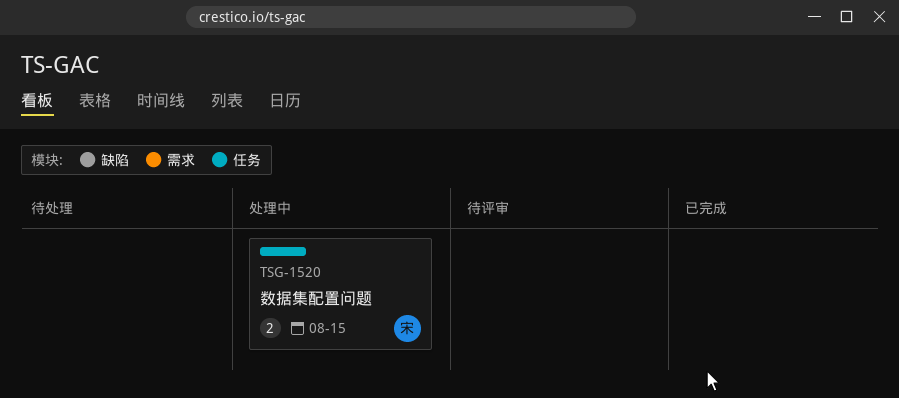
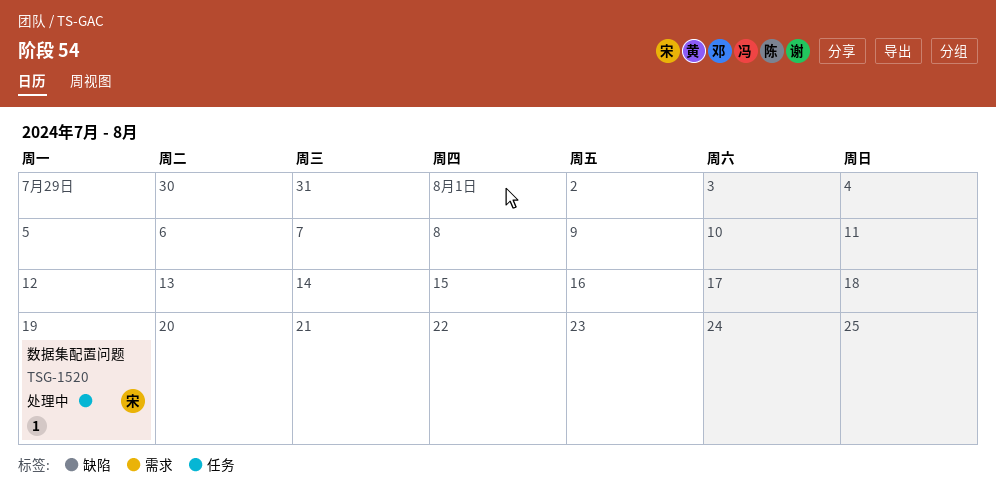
TSG-1520, estimate: 2 -> 1
TSG-1520, due: Aug 15 -> Aug 19

